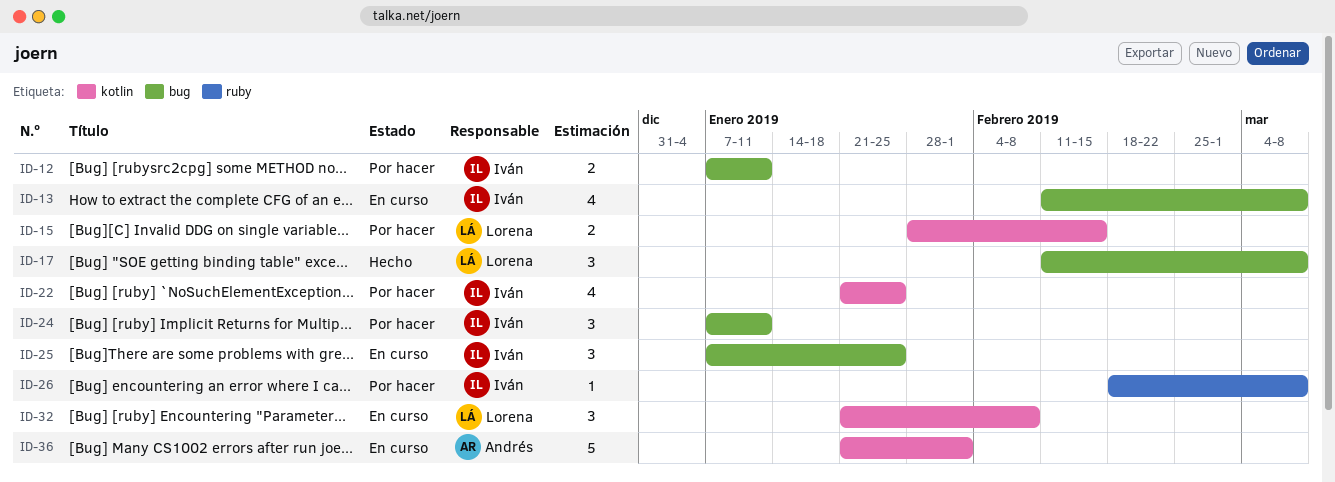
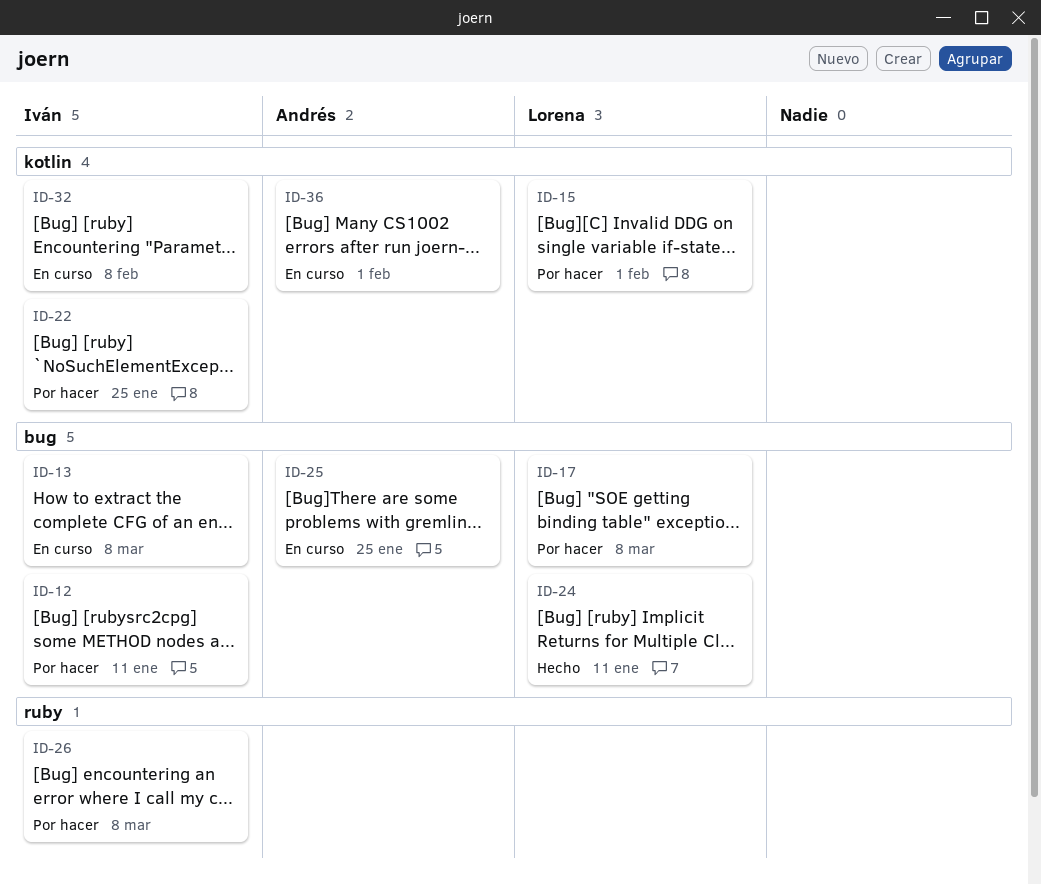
ID-15, due: Feb 15 -> Feb 1
ID-17, status: Hecho -> Por hacer
ID-24, status: Por hacer -> Hecho
ID-24, owner: Iván -> Lorena
ID-25, owner: Iván -> Andrés
ID-32, owner: Lorena -> Iván

